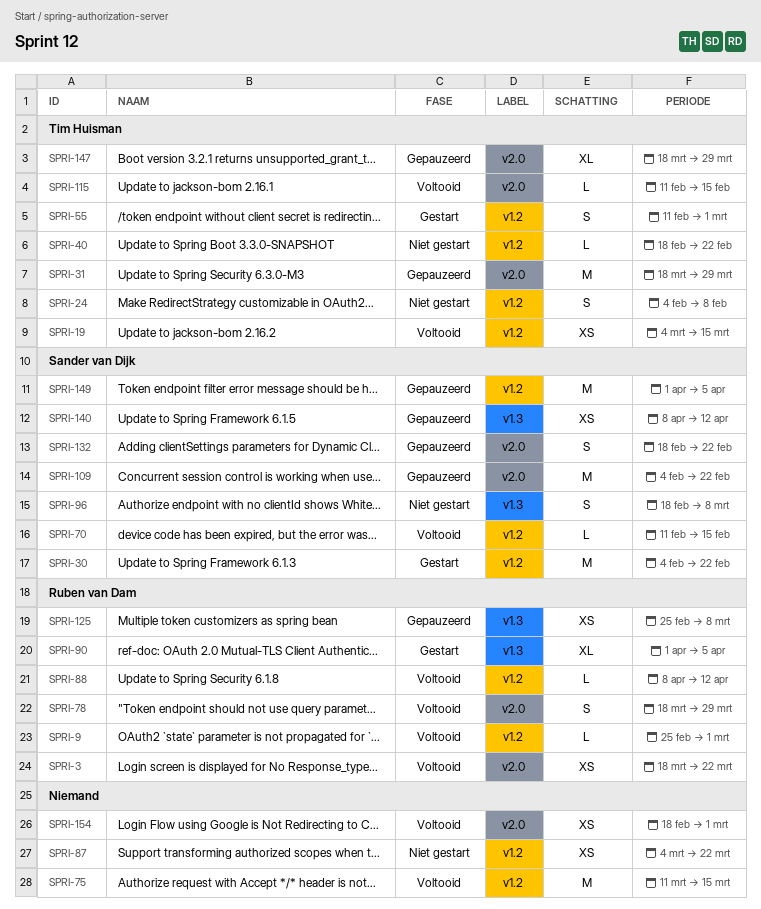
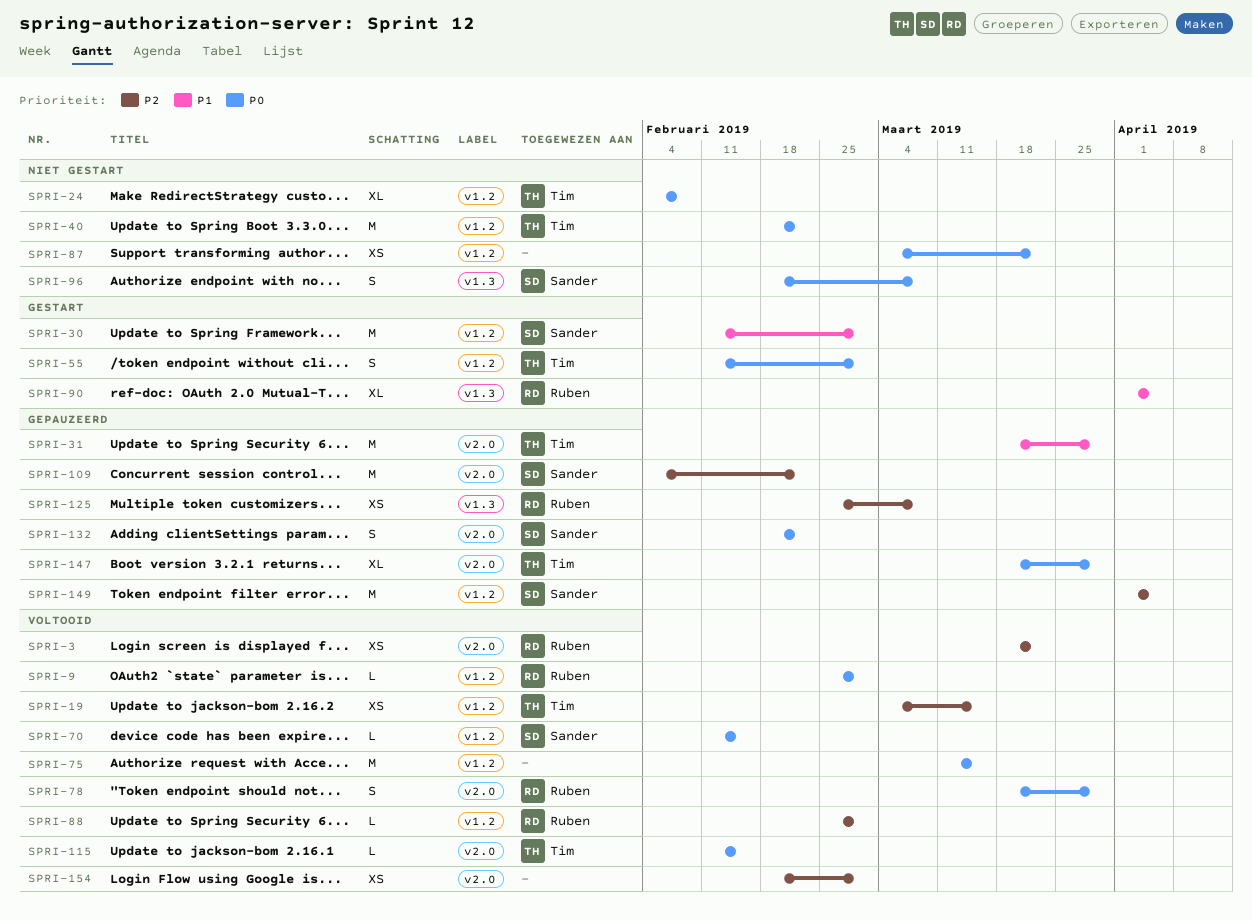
SPRI-24, estimate: S -> XL
SPRI-30, start: Feb 4 -> Feb 11
SPRI-30, due: Feb 22 -> Mar 1
SPRI-40, estimate: L -> M
SPRI-88, start: Apr 8 -> Feb 25
SPRI-88, due: Apr 12 -> Mar 1
SPRI-140: present -> none

